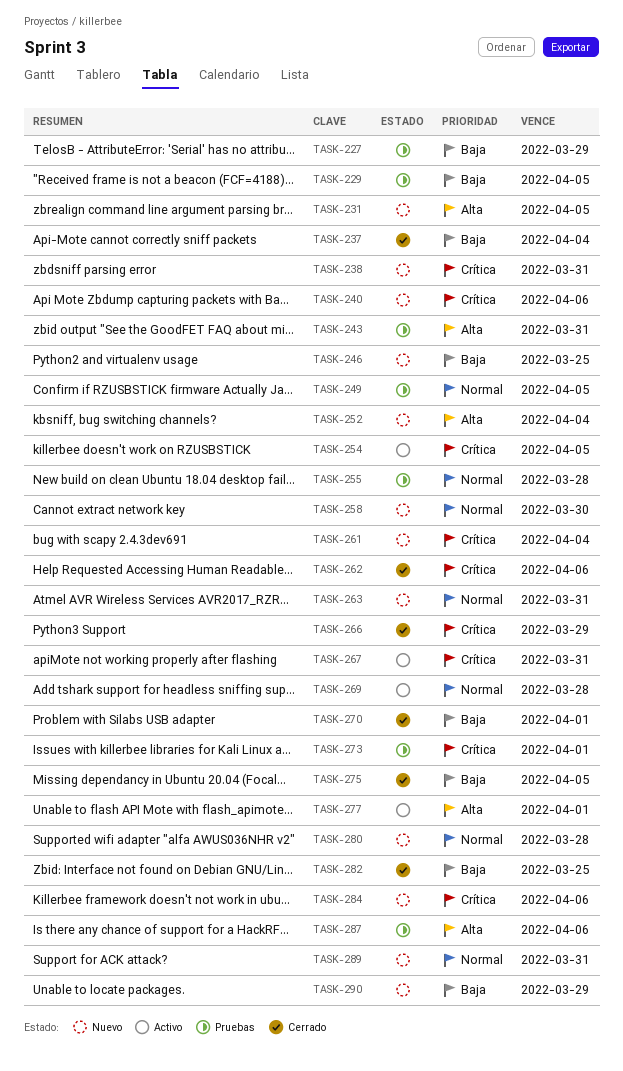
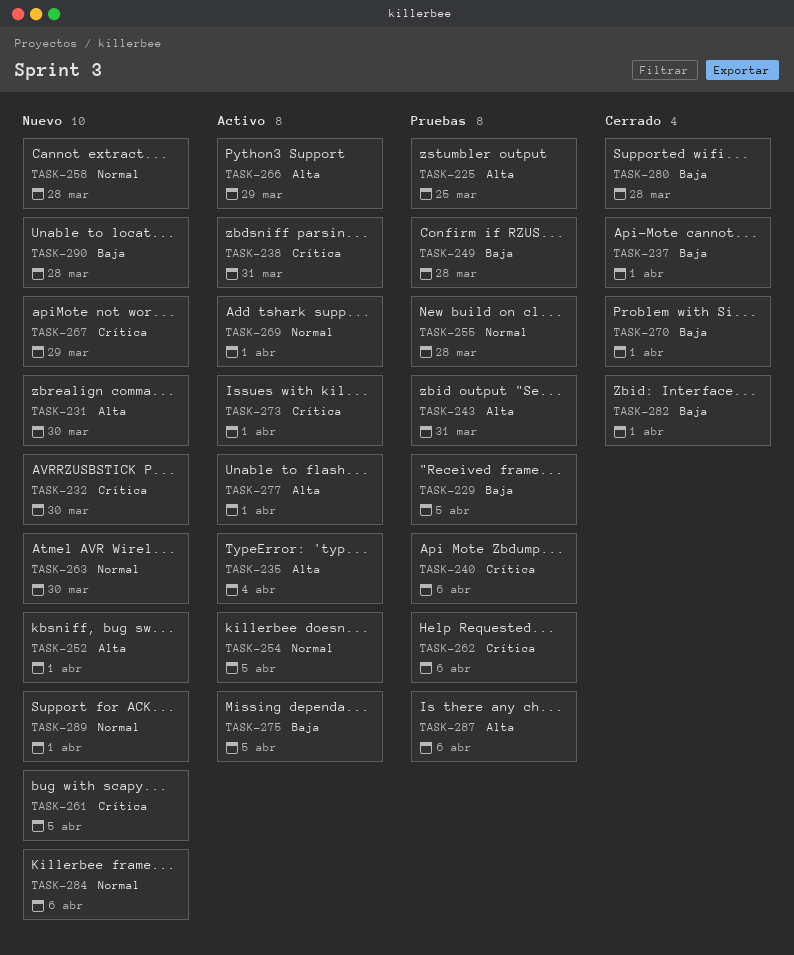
TASK-225: none -> present
TASK-227: present -> none
TASK-231, due: Apr 5 -> Mar 30
TASK-232: none -> present
TASK-235: none -> present
TASK-237, due: Apr 4 -> Apr 1
TASK-238, status: Nuevo -> Activo
TASK-240, status: Nuevo -> Pruebas
TASK-246: present -> none
TASK-249, priority: Normal -> Baja
TASK-249, due: Apr 5 -> Mar 28
TASK-252, due: Apr 4 -> Apr 1
TASK-254, priority: Crítica -> Normal
TASK-258, due: Mar 30 -> Mar 28
TASK-261, due: Apr 4 -> Apr 5
TASK-262, status: Cerrado -> Pruebas
TASK-263, due: Mar 31 -> Mar 30
TASK-266, status: Cerrado -> Activo
TASK-266, priority: Crítica -> Alta
TASK-267, status: Activo -> Nuevo
TASK-267, due: Mar 31 -> Mar 29
TASK-269, due: Mar 28 -> Apr 1
TASK-273, status: Pruebas -> Activo
TASK-275, status: Cerrado -> Activo
TASK-280, status: Nuevo -> Cerrado
TASK-280, priority: Normal -> Baja
TASK-282, due: Mar 25 -> Apr 1
TASK-284, priority: Crítica -> Normal
TASK-289, due: Mar 31 -> Apr 1
TASK-290, due: Mar 29 -> Mar 28

